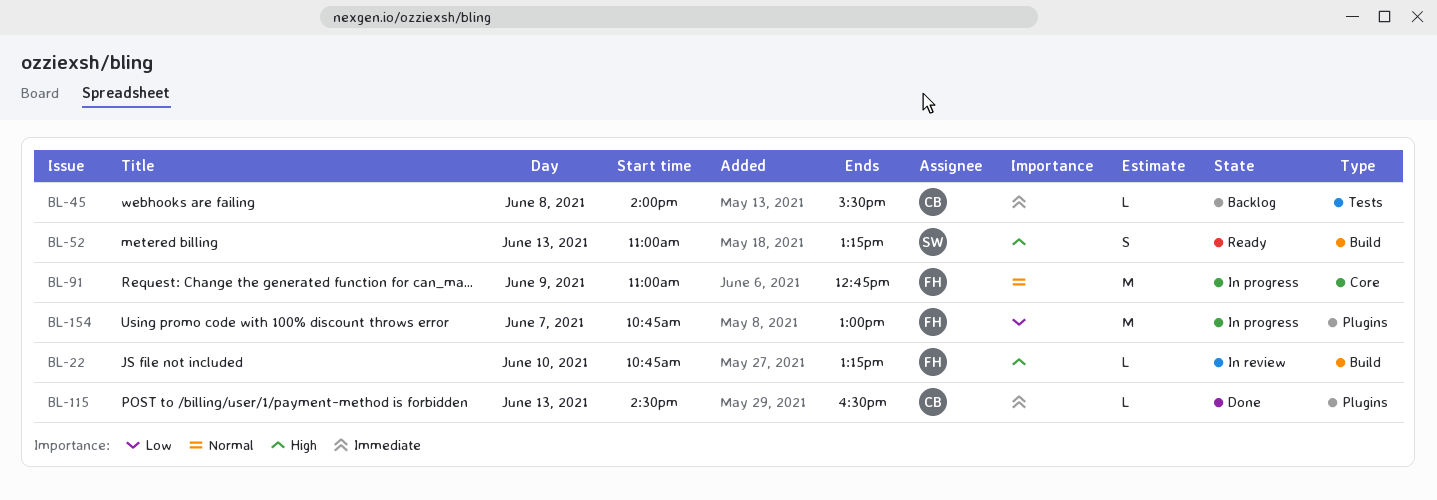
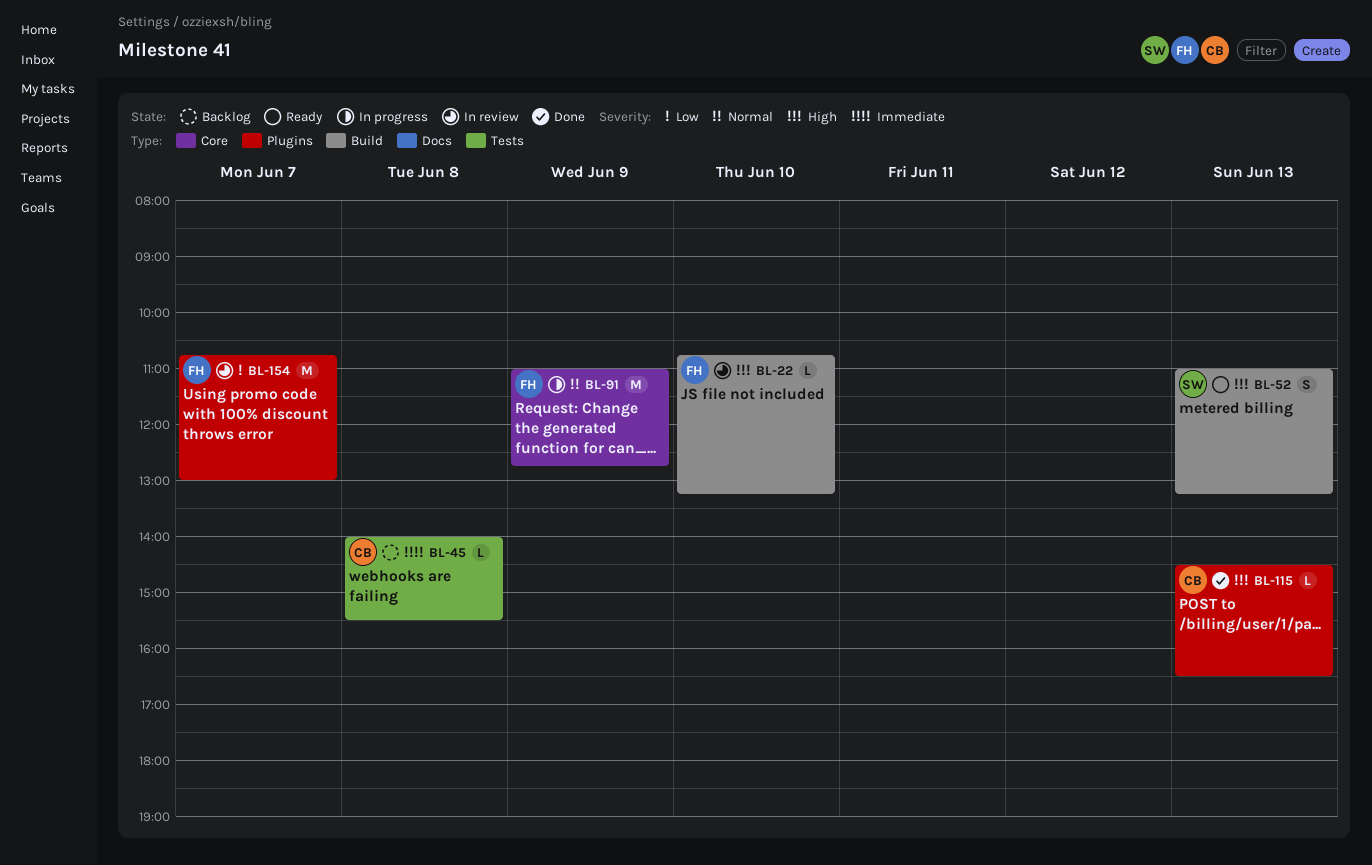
BL-115, priority: Immediate -> High
BL-154, status: In progress -> In review

